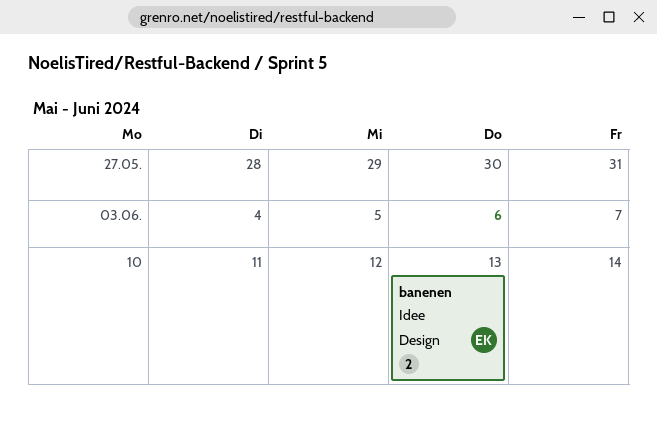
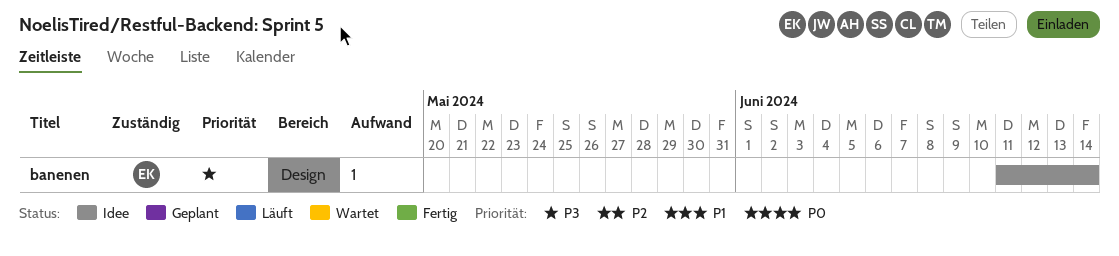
banenen, estimate: 2 -> 1
banenen, due: Jun 13 -> Jun 14

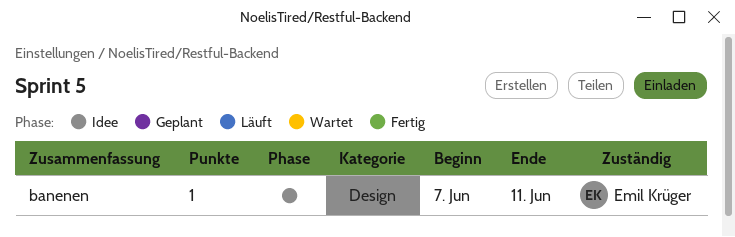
banenen, start: Jun 11 -> Jun 7
banenen, due: Jun 14 -> Jun 11

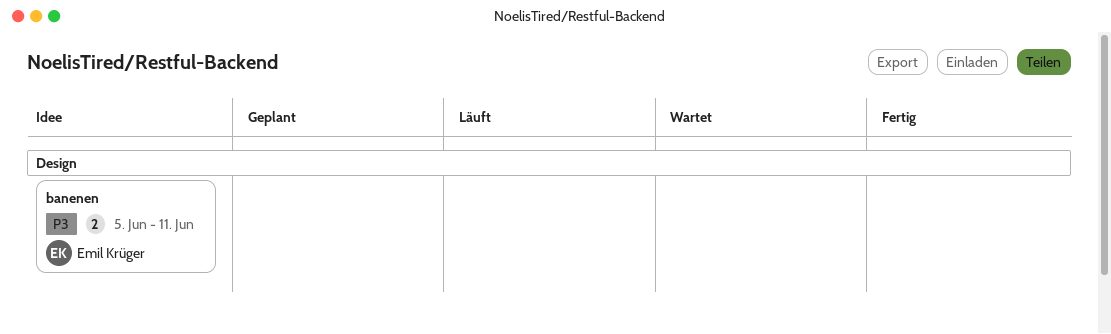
banenen, estimate: 1 -> 2
banenen, start: Jun 7 -> Jun 5

